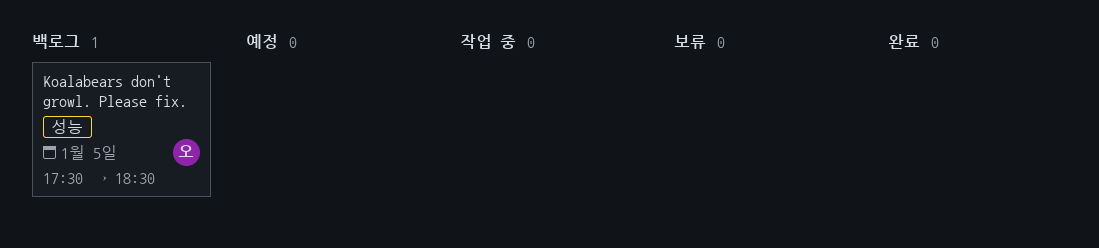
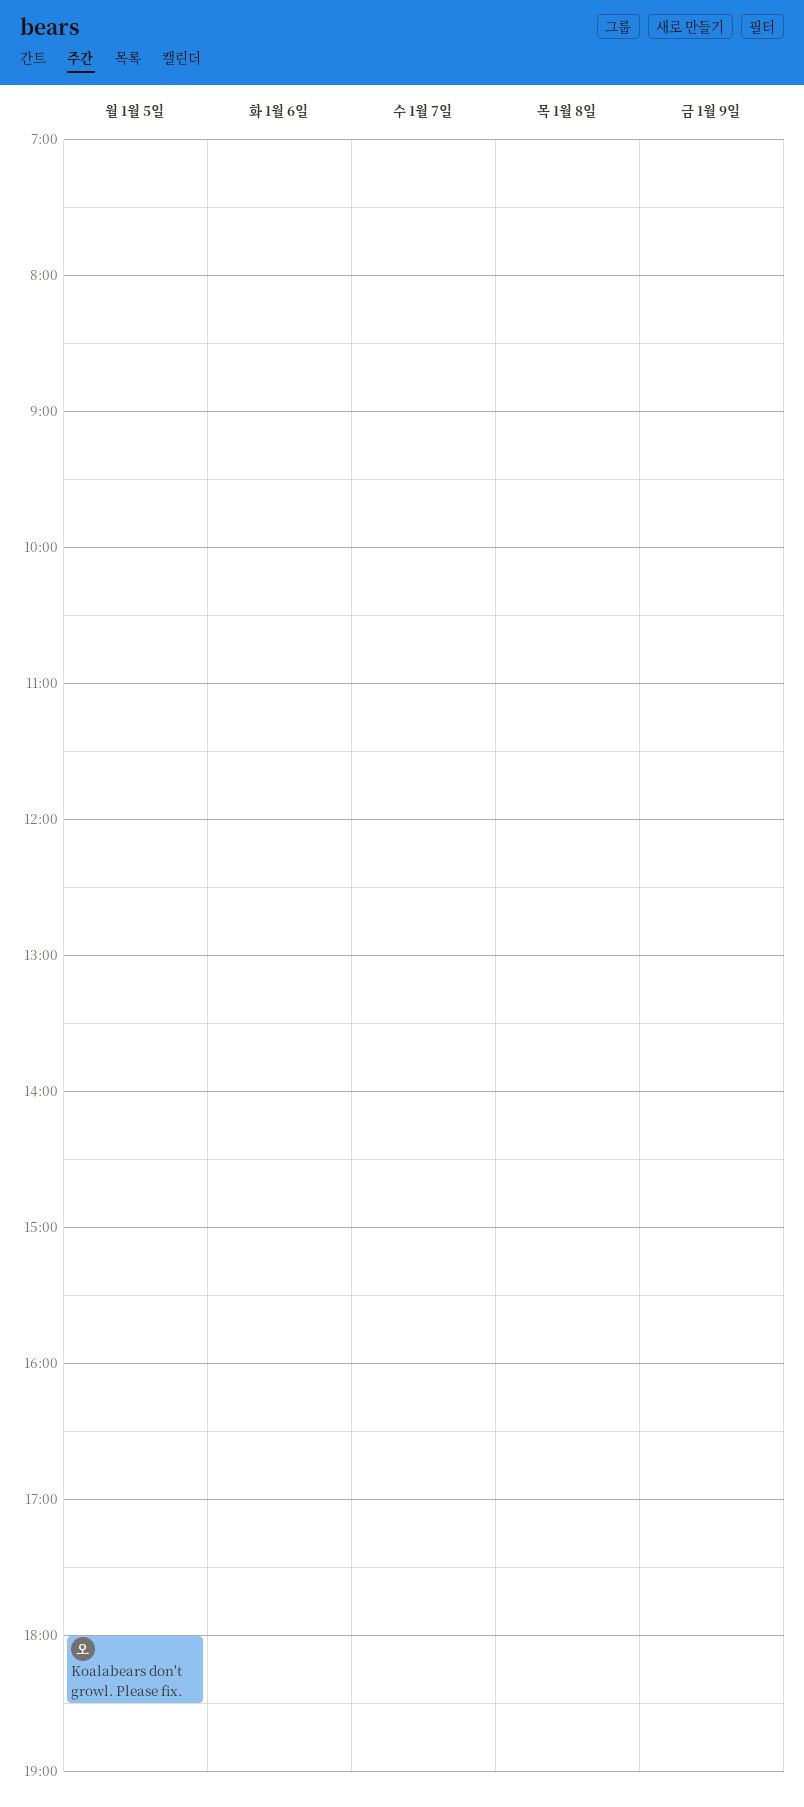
Koalabears don't growl. Please fix., begins: 17:30 -> 18:00

